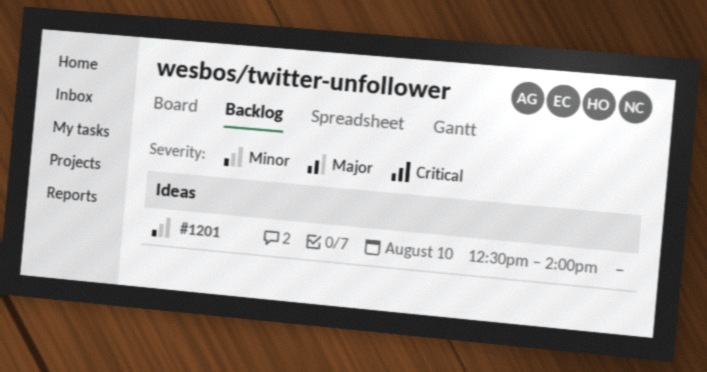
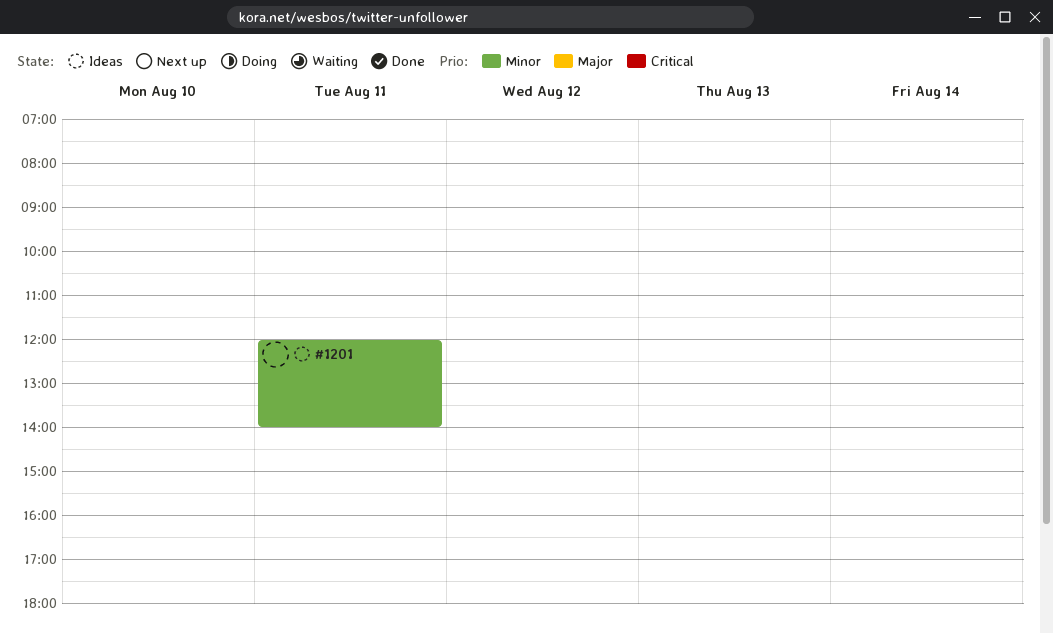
#1201, day: Aug 10 -> Aug 11
#1201, begins: 12:30 -> 12:00

